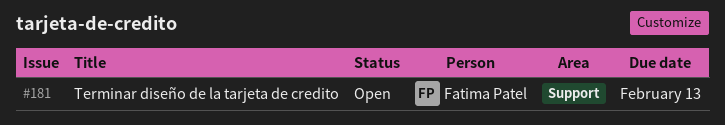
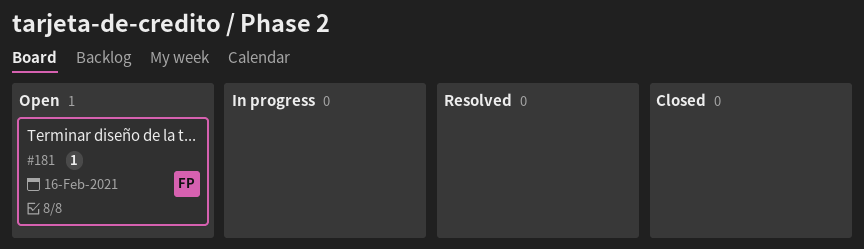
#181, due: Feb 13 -> Feb 16

